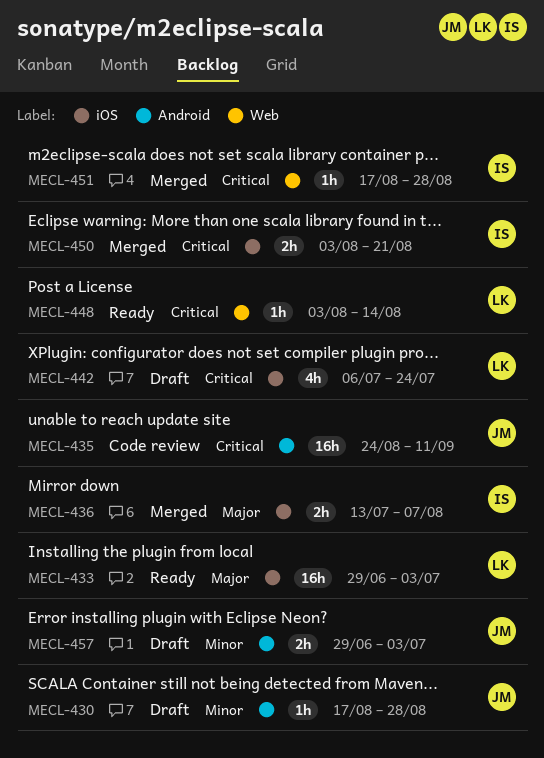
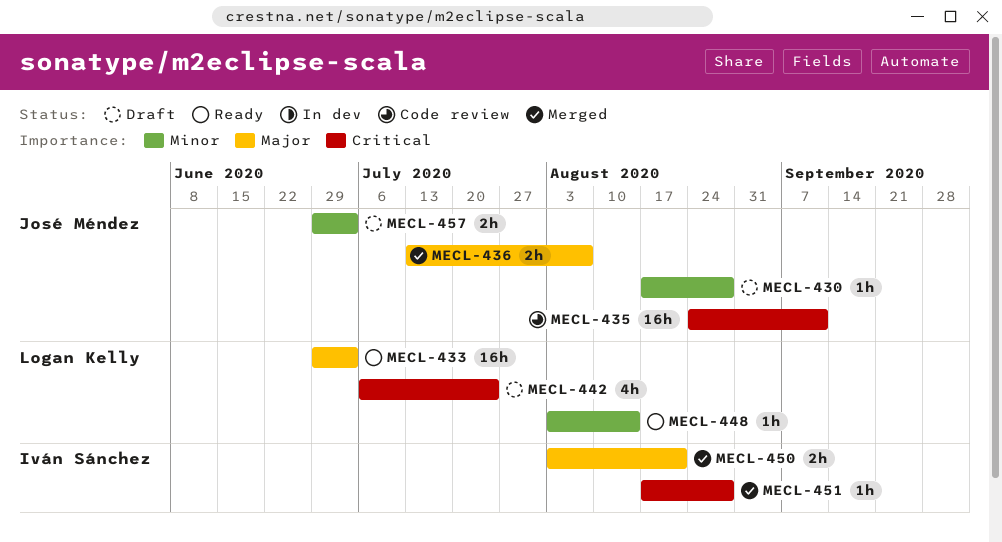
MECL-436, owner: Iván Sánchez -> José Méndez
MECL-448, priority: Critical -> Minor
MECL-450, priority: Critical -> Major

